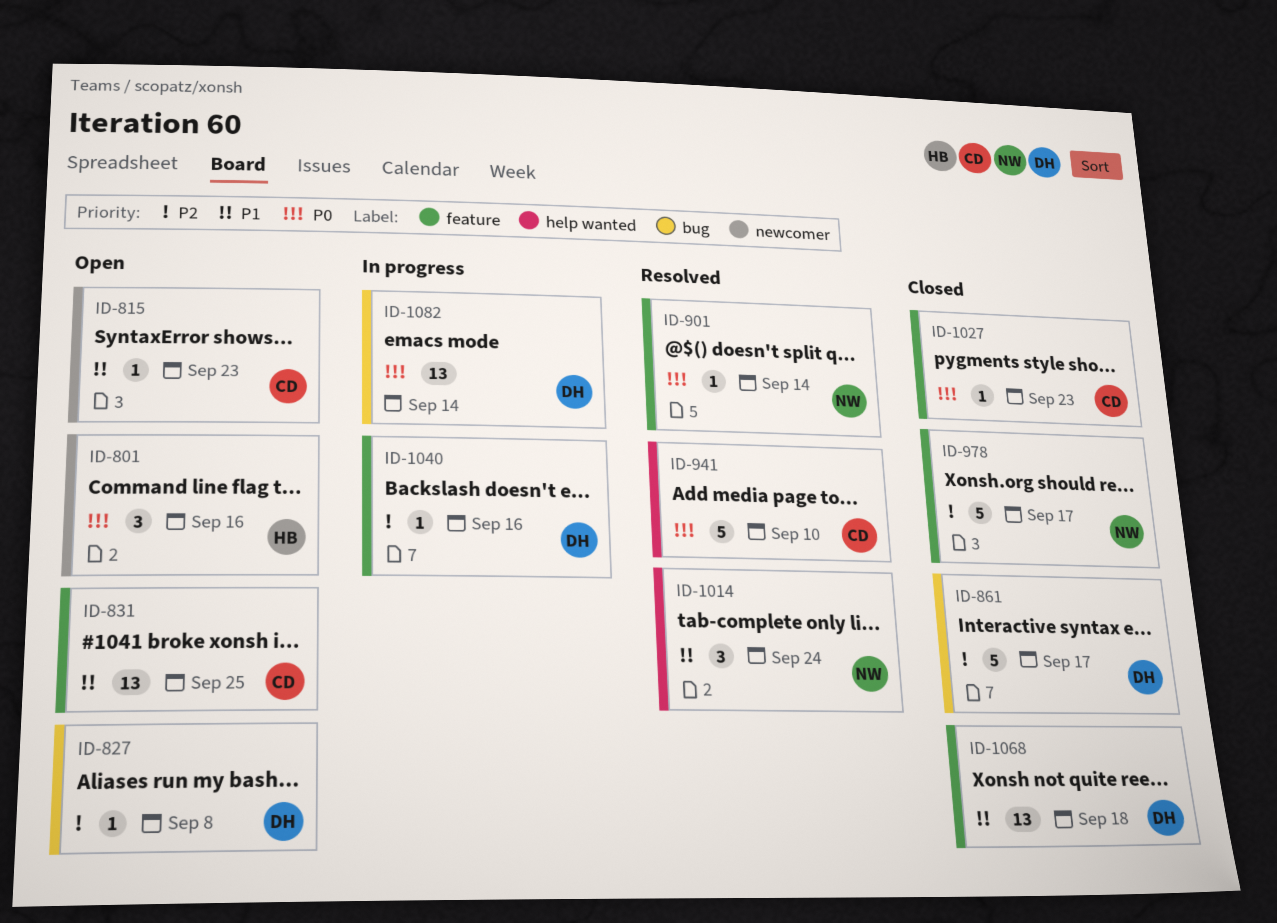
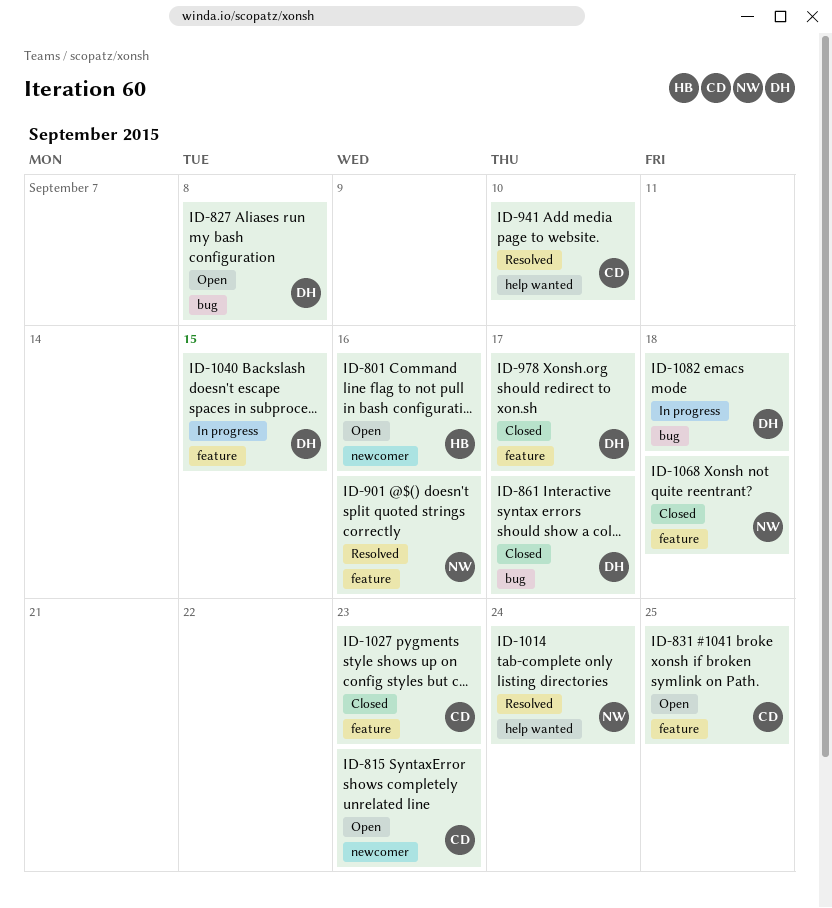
ID-901, due: Sep 14 -> Sep 16
ID-978, owner: NW -> DH
ID-1040, due: Sep 16 -> Sep 15
ID-1068, owner: DH -> NW
ID-1082, due: Sep 14 -> Sep 18

